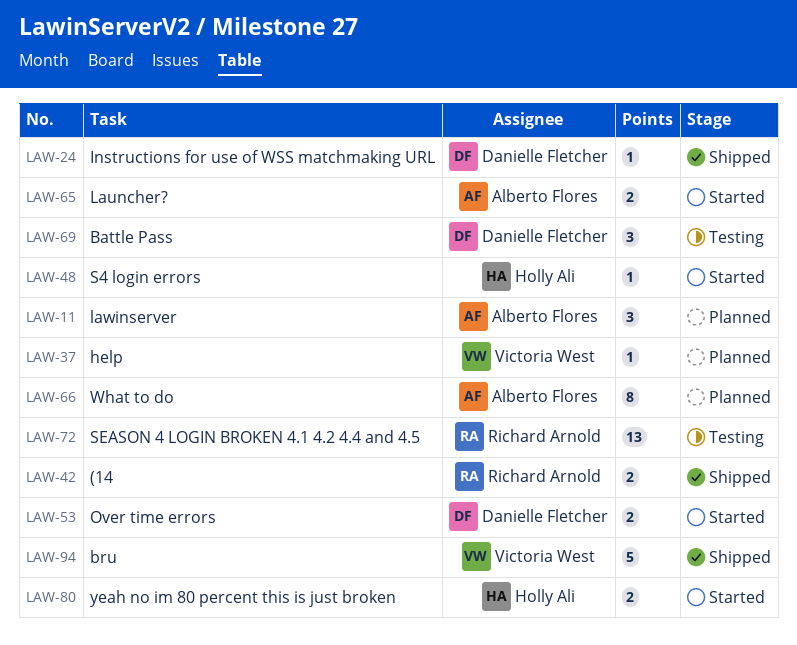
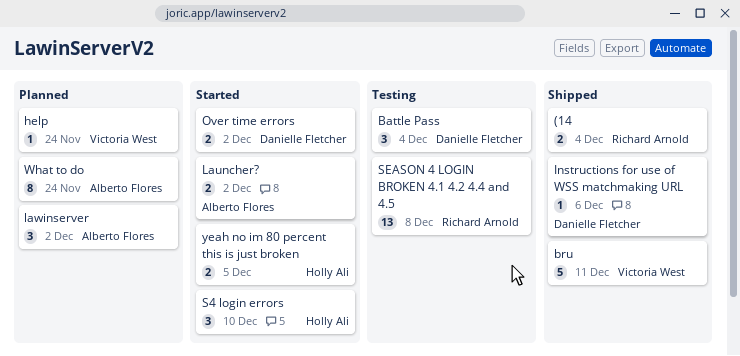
S4 login errors, estimate: 1 -> 3

